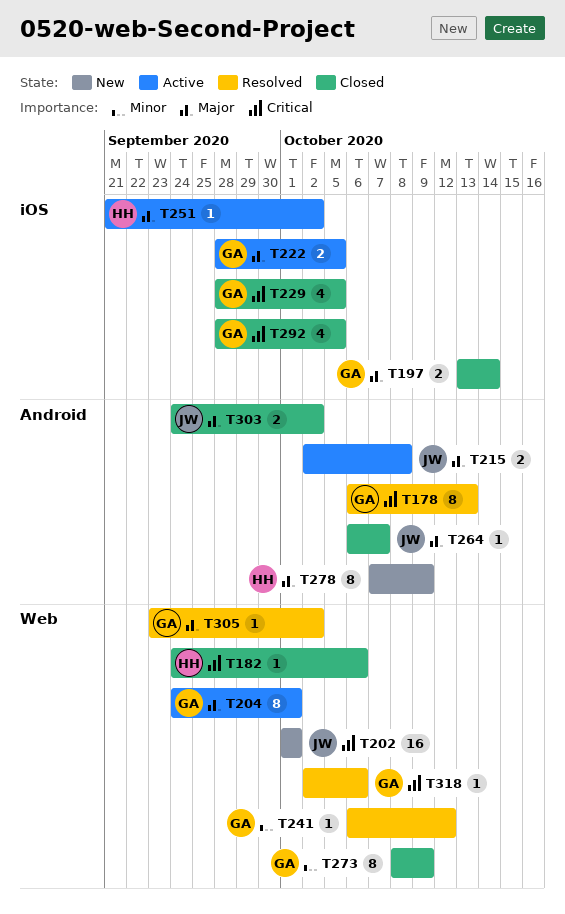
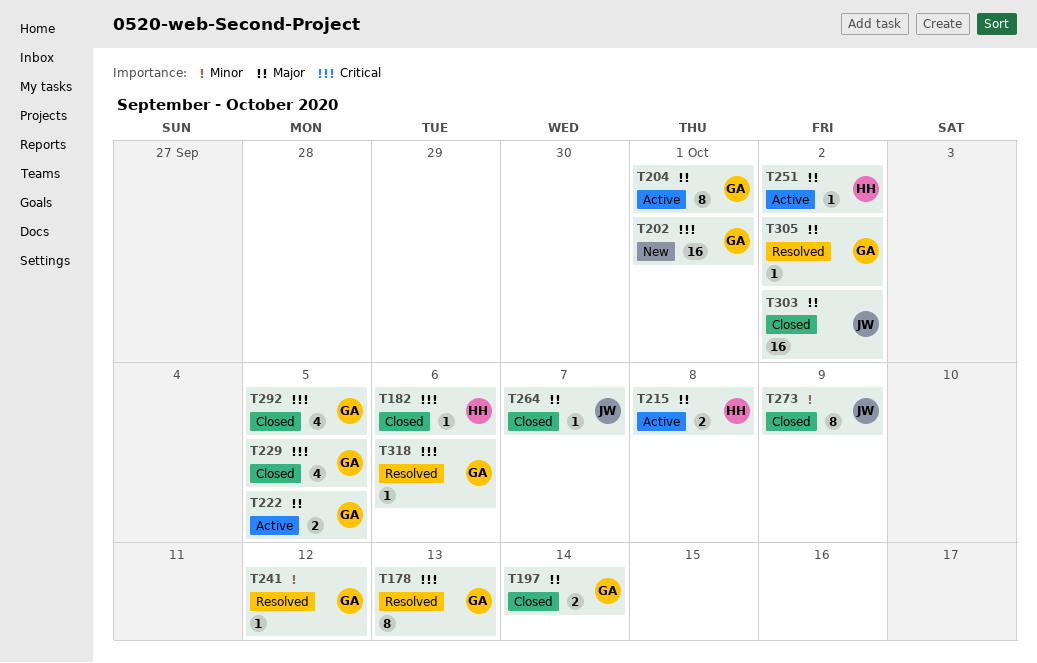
T202, owner: JW -> GA
T215, owner: JW -> HH
T273, owner: GA -> JW
T278: present -> none
T303, estimate: 2 -> 16

